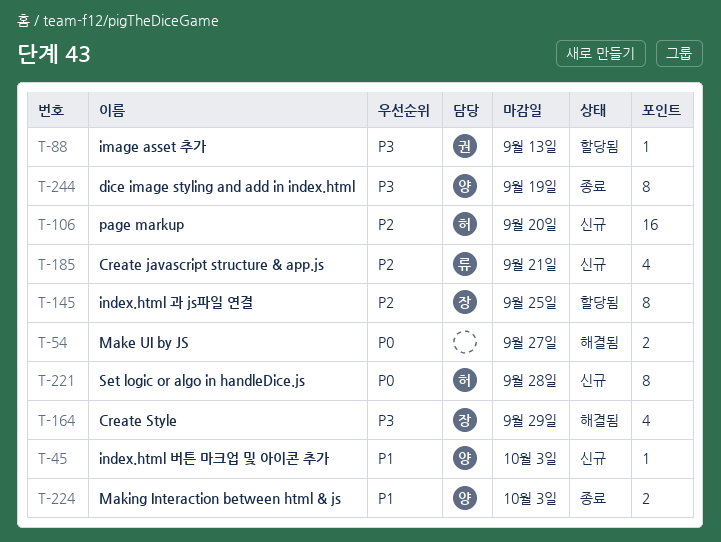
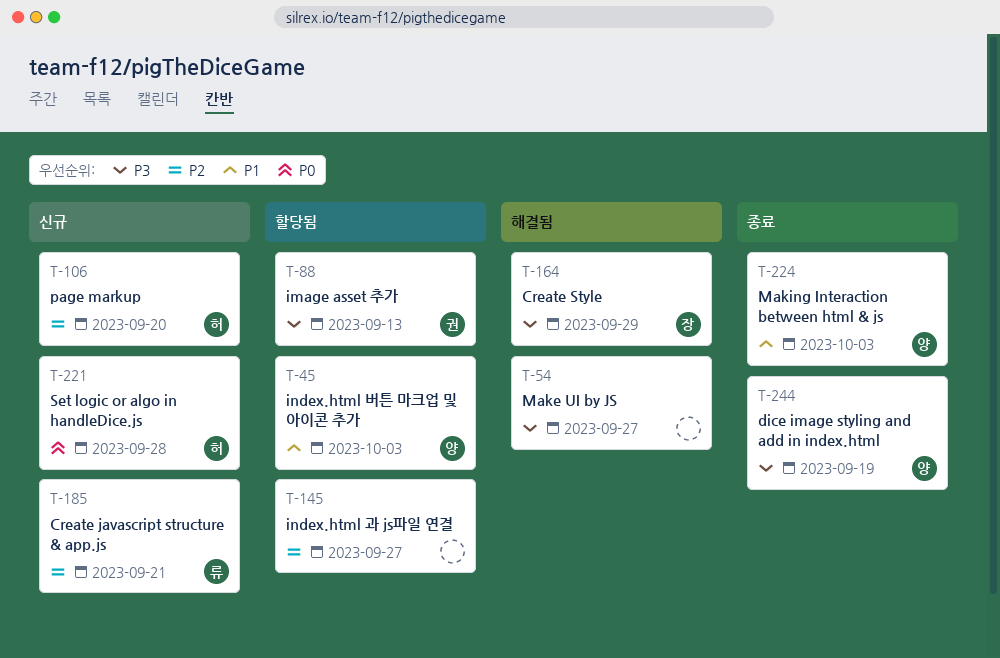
T-45, status: 신규 -> 할당됨
T-54, priority: P0 -> P3
T-145, owner: 장 -> none
T-145, due: Sep 25 -> Sep 27

